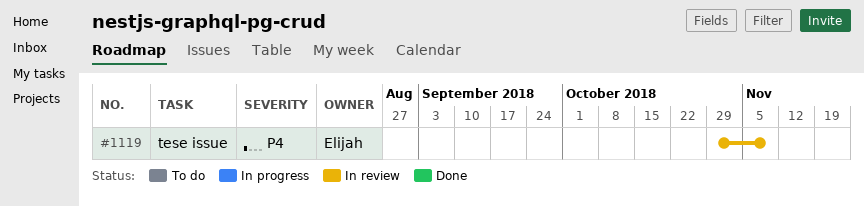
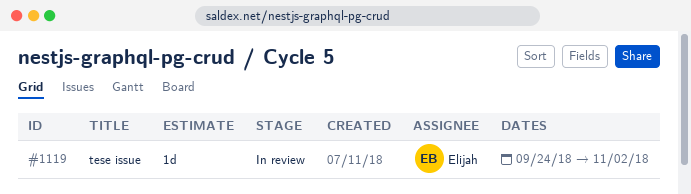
#1119, start: Oct 29 -> Sep 24
#1119, due: Nov 9 -> Nov 2

